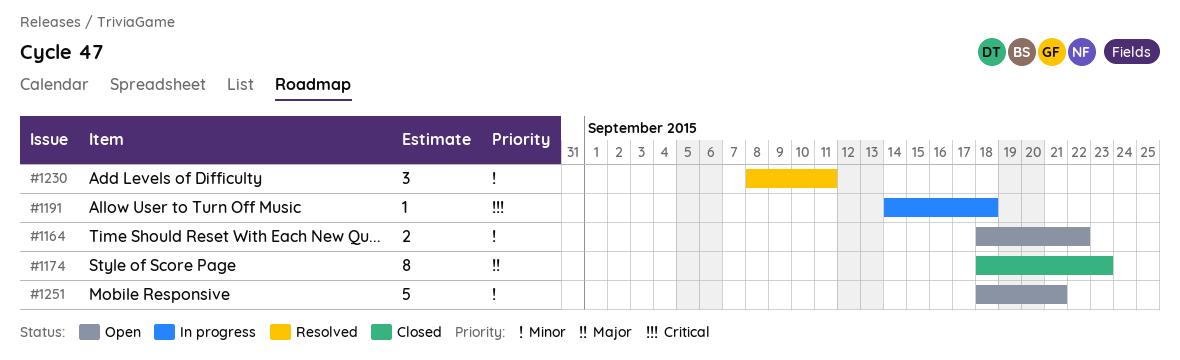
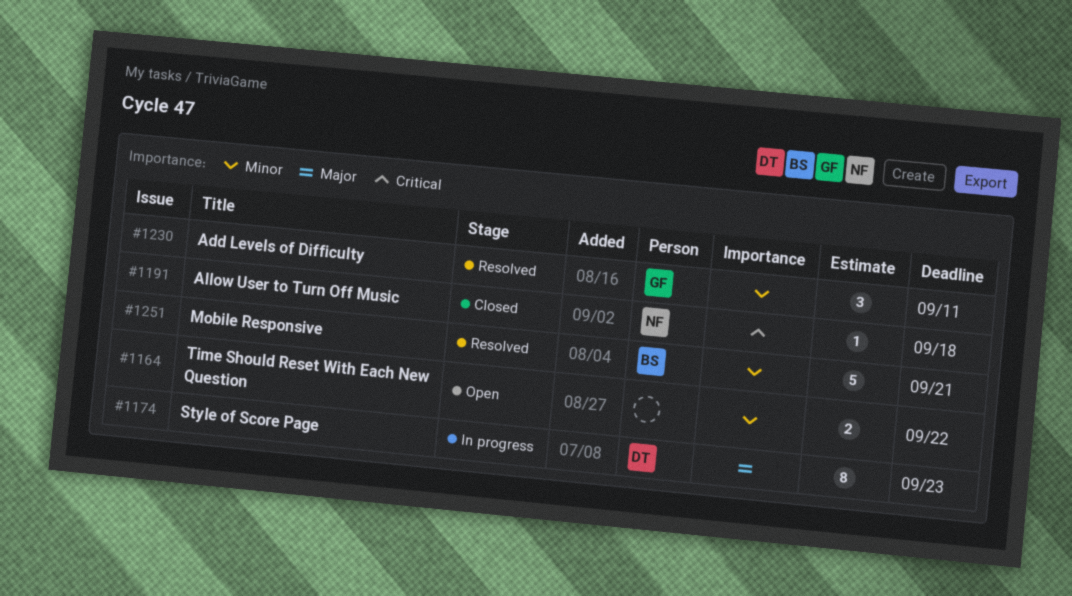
#1174, status: Closed -> In progress
#1191, status: In progress -> Closed
#1251, status: Open -> Resolved

